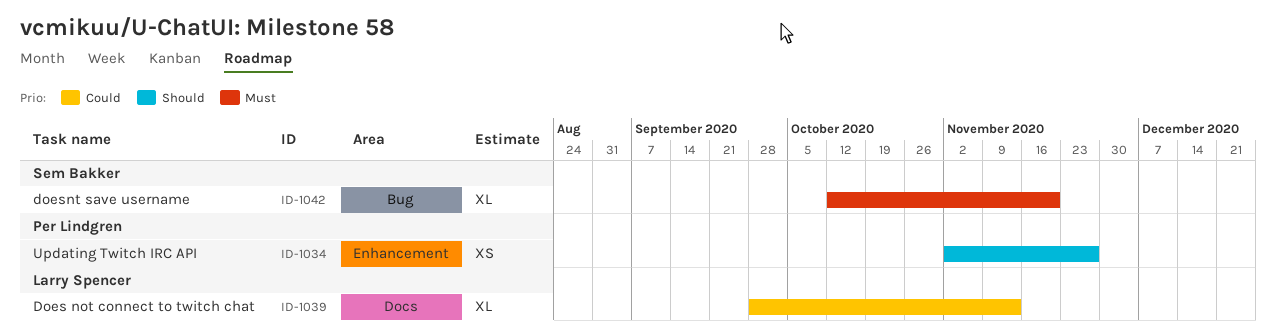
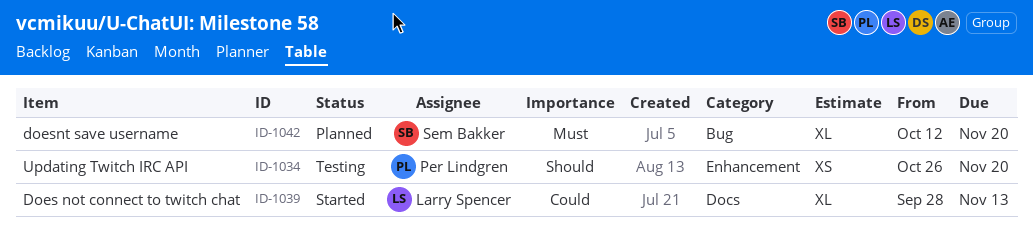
ID-1034, start: Nov 2 -> Oct 26
ID-1034, due: Nov 27 -> Nov 20

